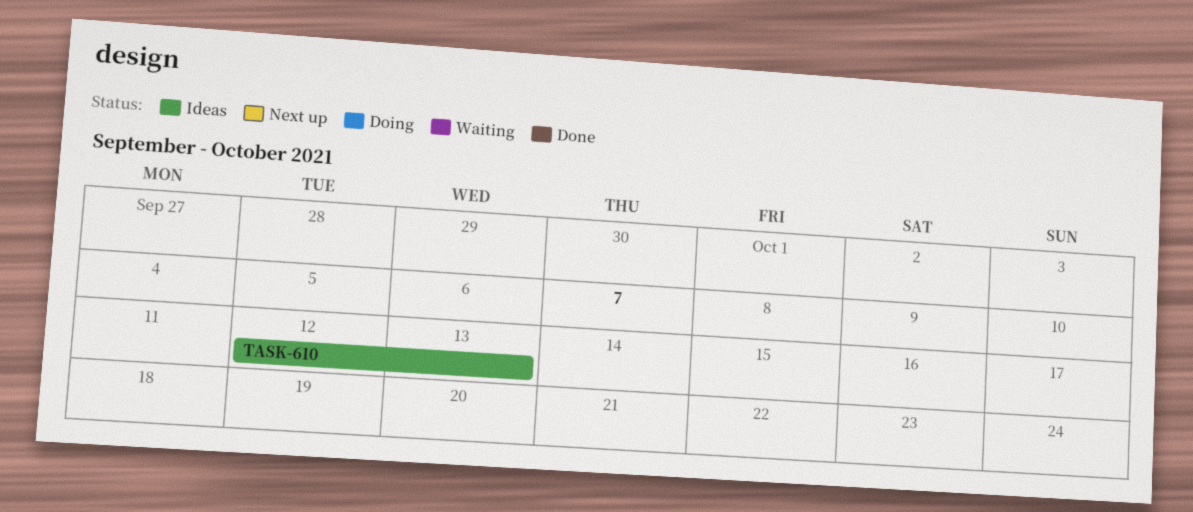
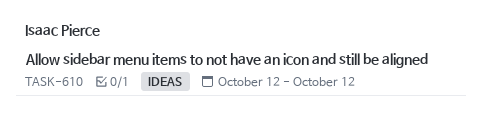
TASK-610, due: Oct 13 -> Oct 12

